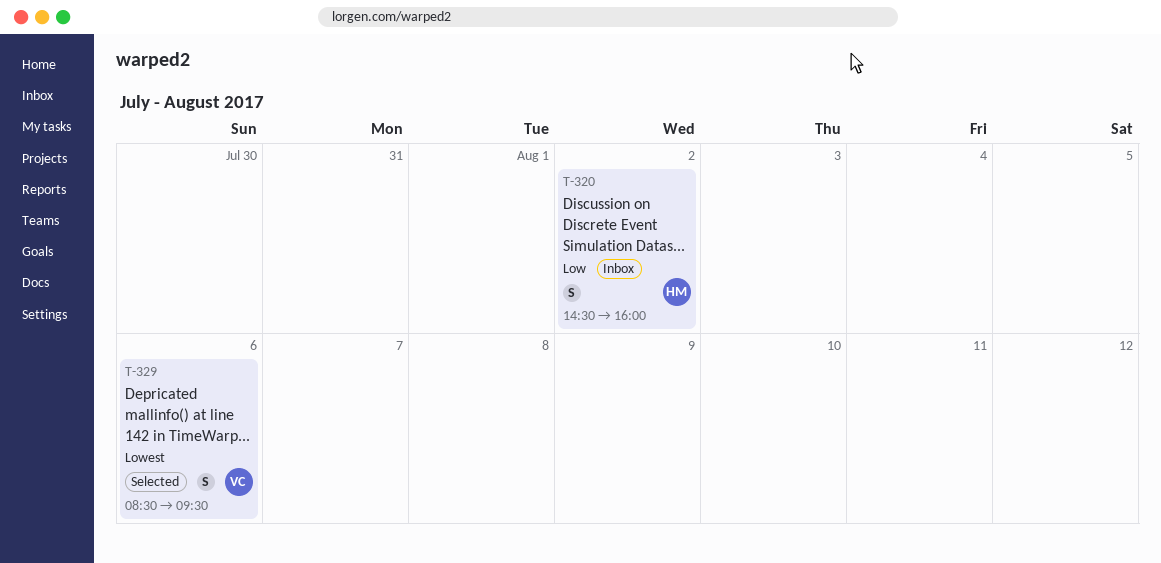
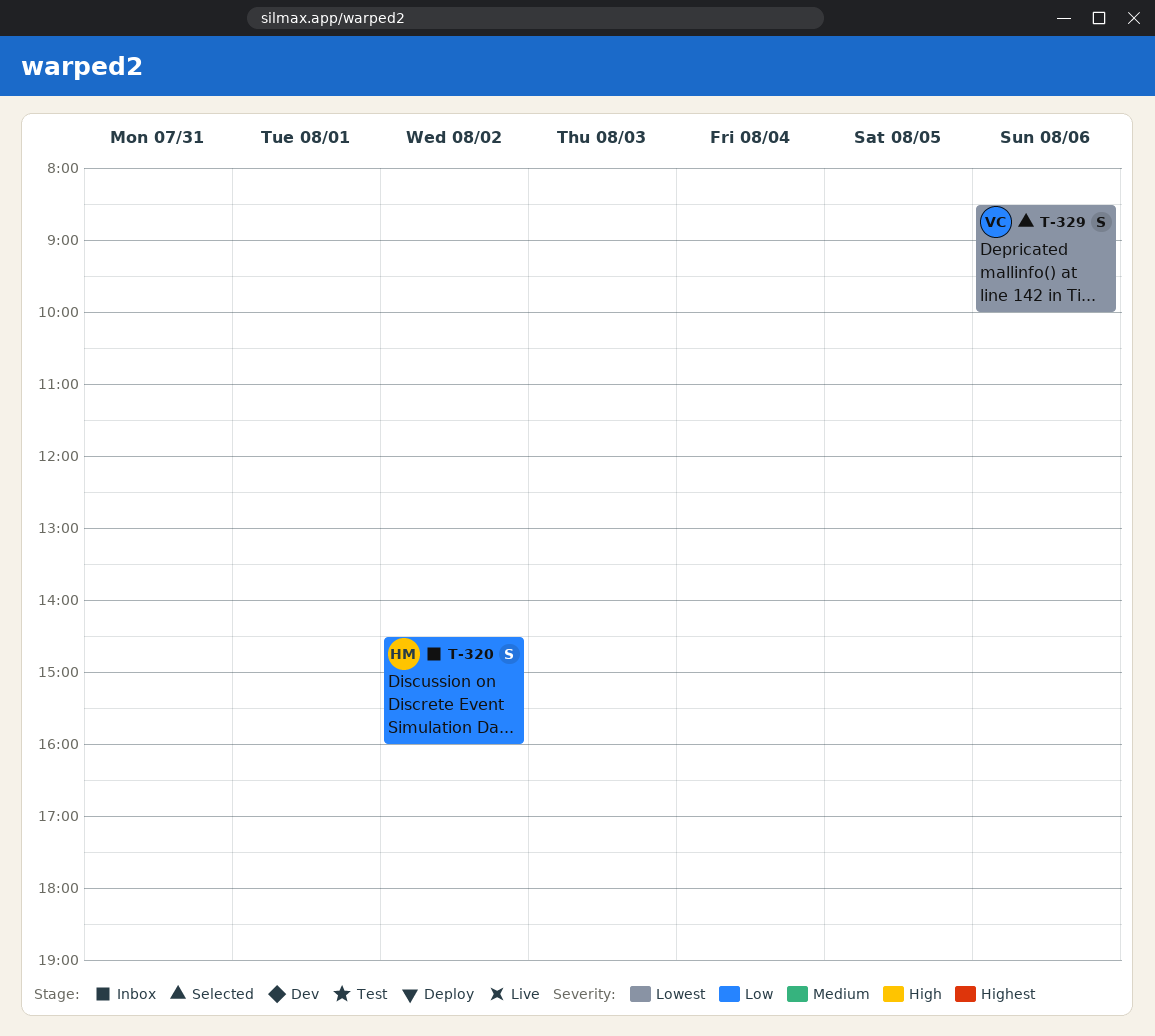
T-329, ends: 09:30 -> 10:00

